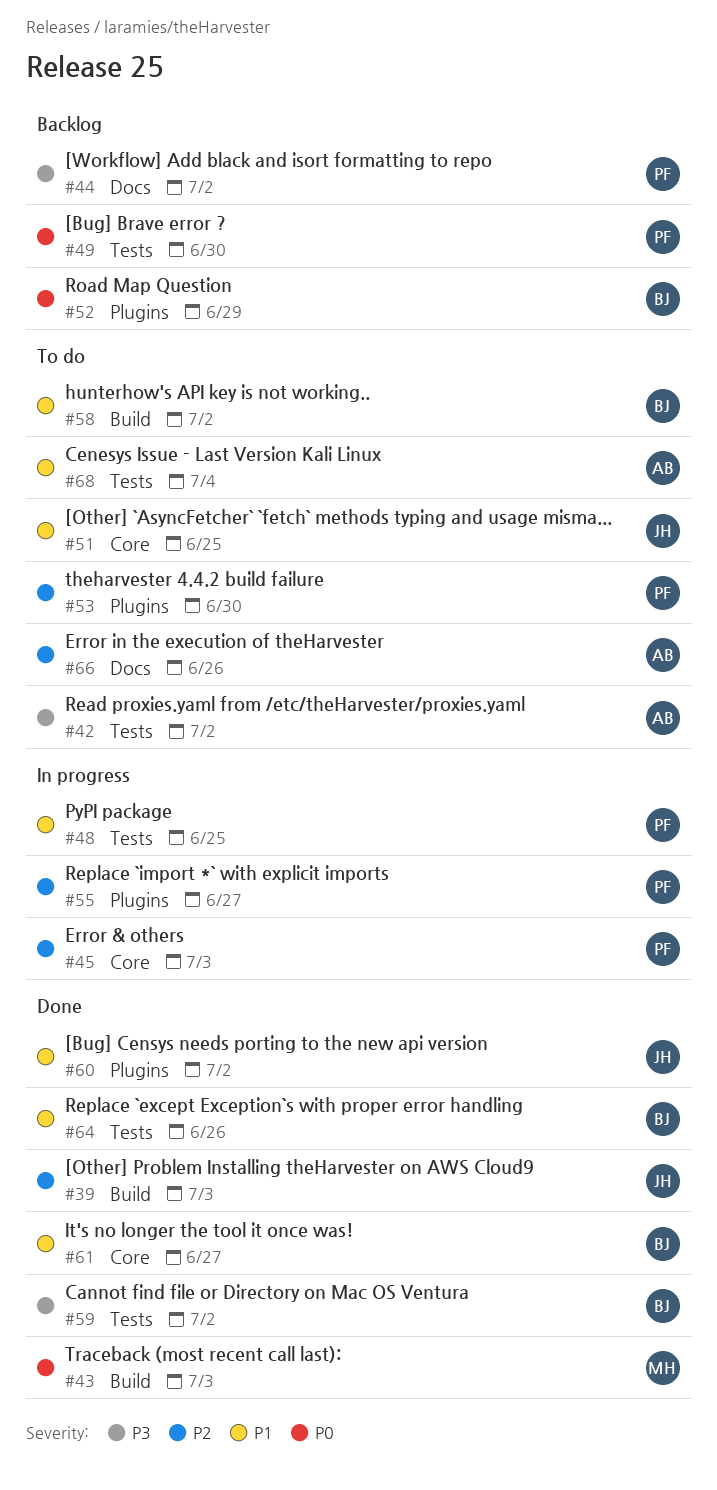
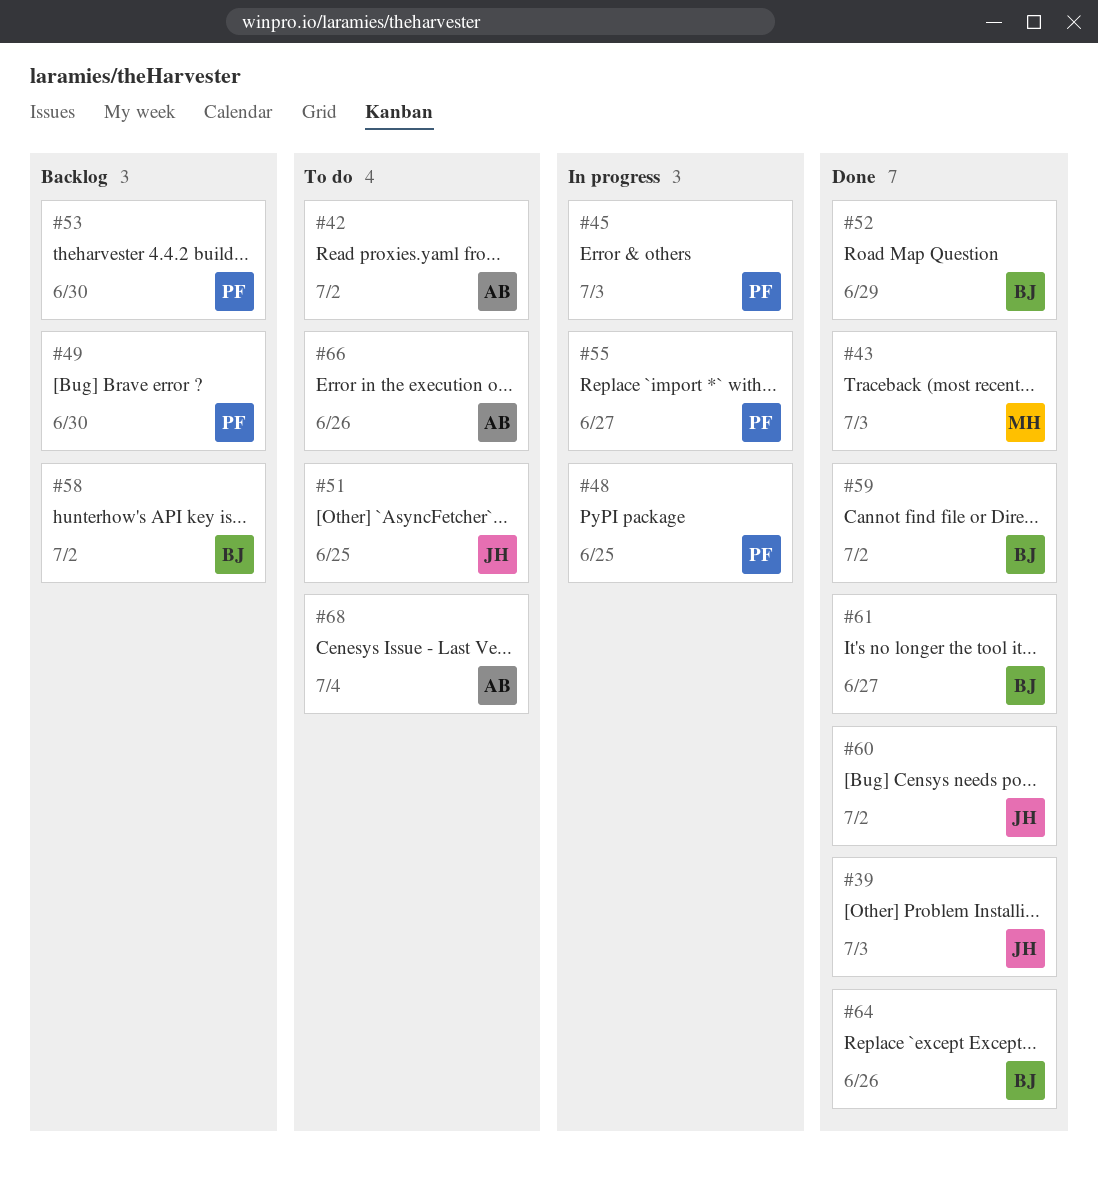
#44: present -> none
#52, status: Backlog -> Done
#53, status: To do -> Backlog
#58, status: To do -> Backlog

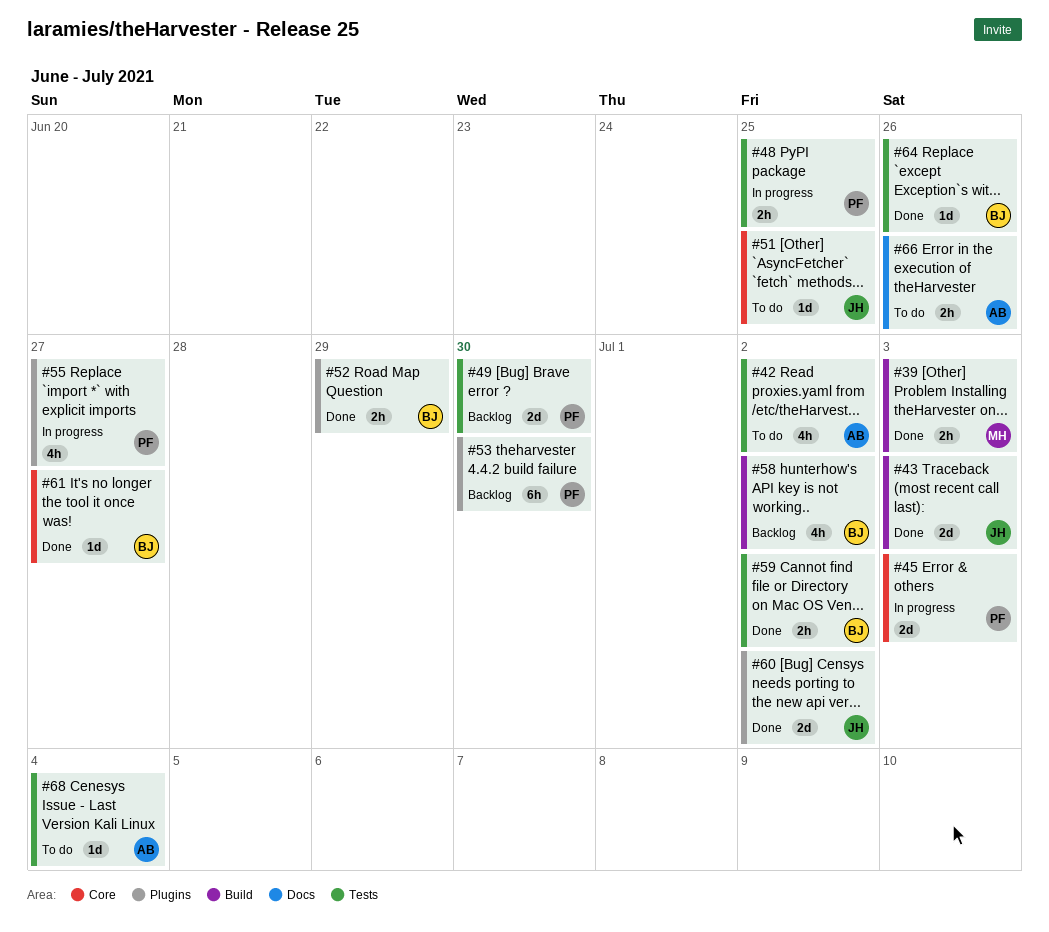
#39, owner: JH -> MH
#43, owner: MH -> JH

